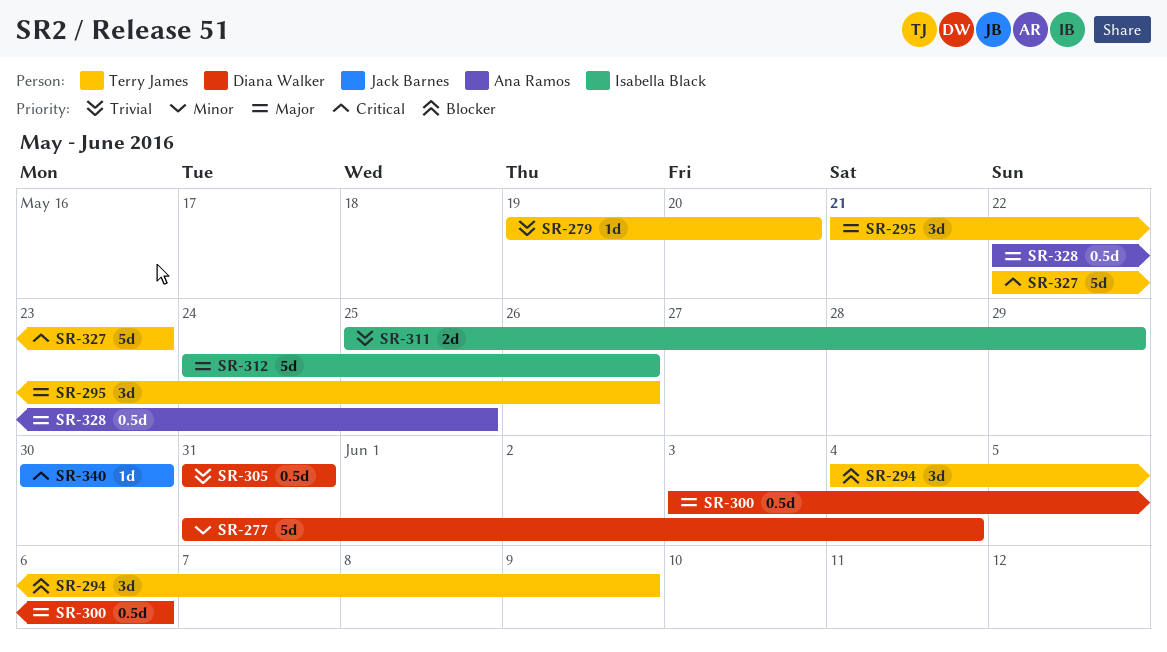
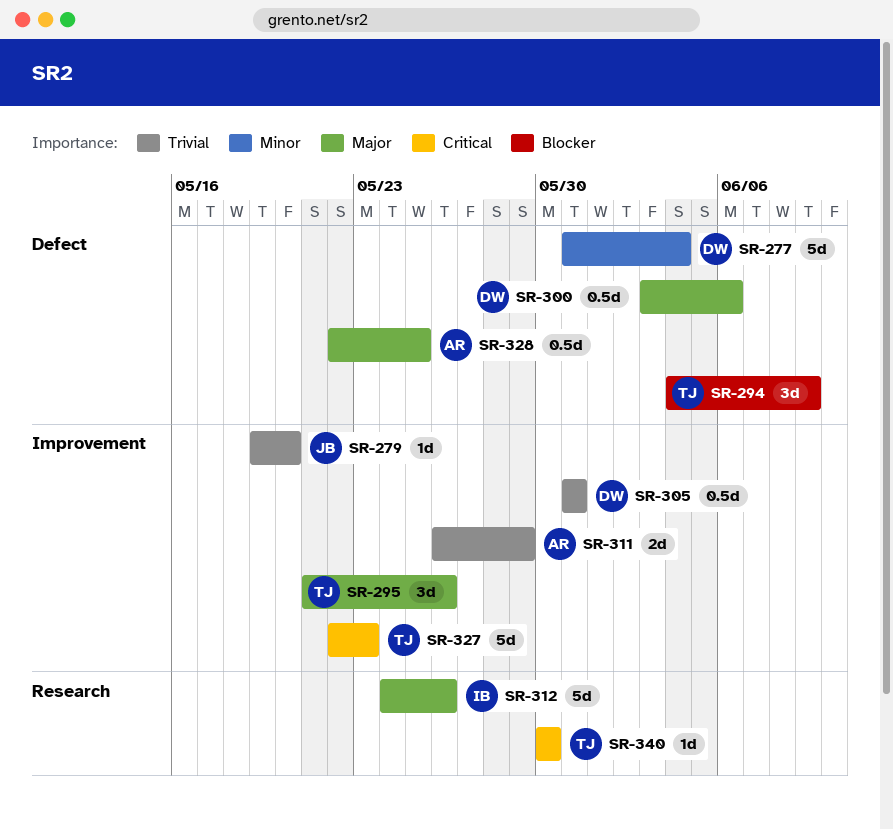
SR-279, owner: Terry James -> Jack Barnes
SR-311, owner: Isabella Black -> Ana Ramos
SR-311, start: May 25 -> May 26
SR-340, owner: Jack Barnes -> Terry James

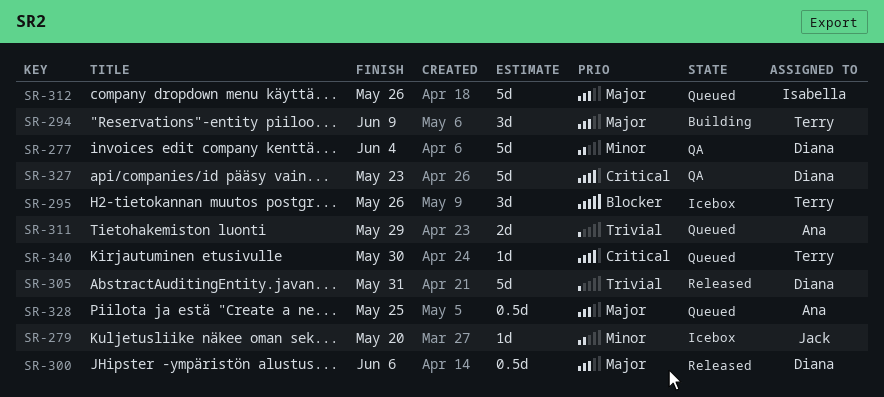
SR-279, priority: Trivial -> Minor
SR-294, priority: Blocker -> Major
SR-295, priority: Major -> Blocker
SR-305, estimate: 0.5d -> 5d
SR-327, owner: Terry -> Diana

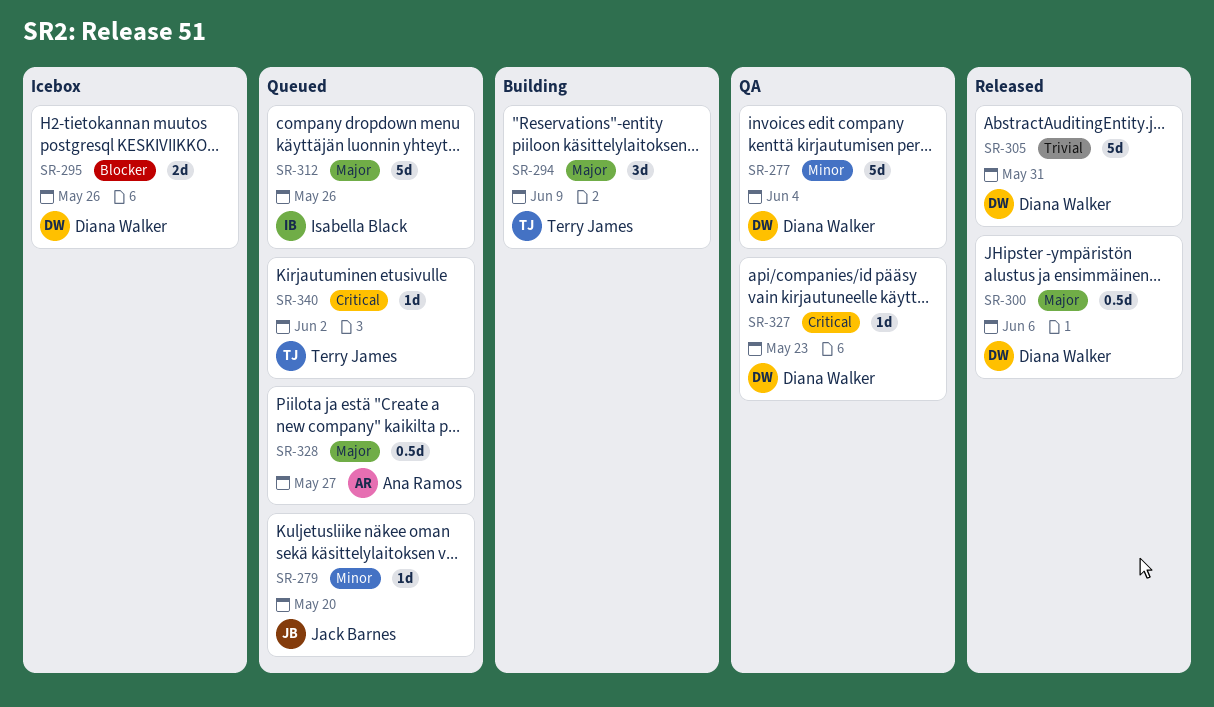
SR-279, status: Icebox -> Queued
SR-295, owner: Terry James -> Diana Walker
SR-295, estimate: 3d -> 2d
SR-311: present -> none
SR-327, estimate: 5d -> 1d
SR-328, due: May 25 -> May 27
SR-340, due: May 30 -> Jun 2

